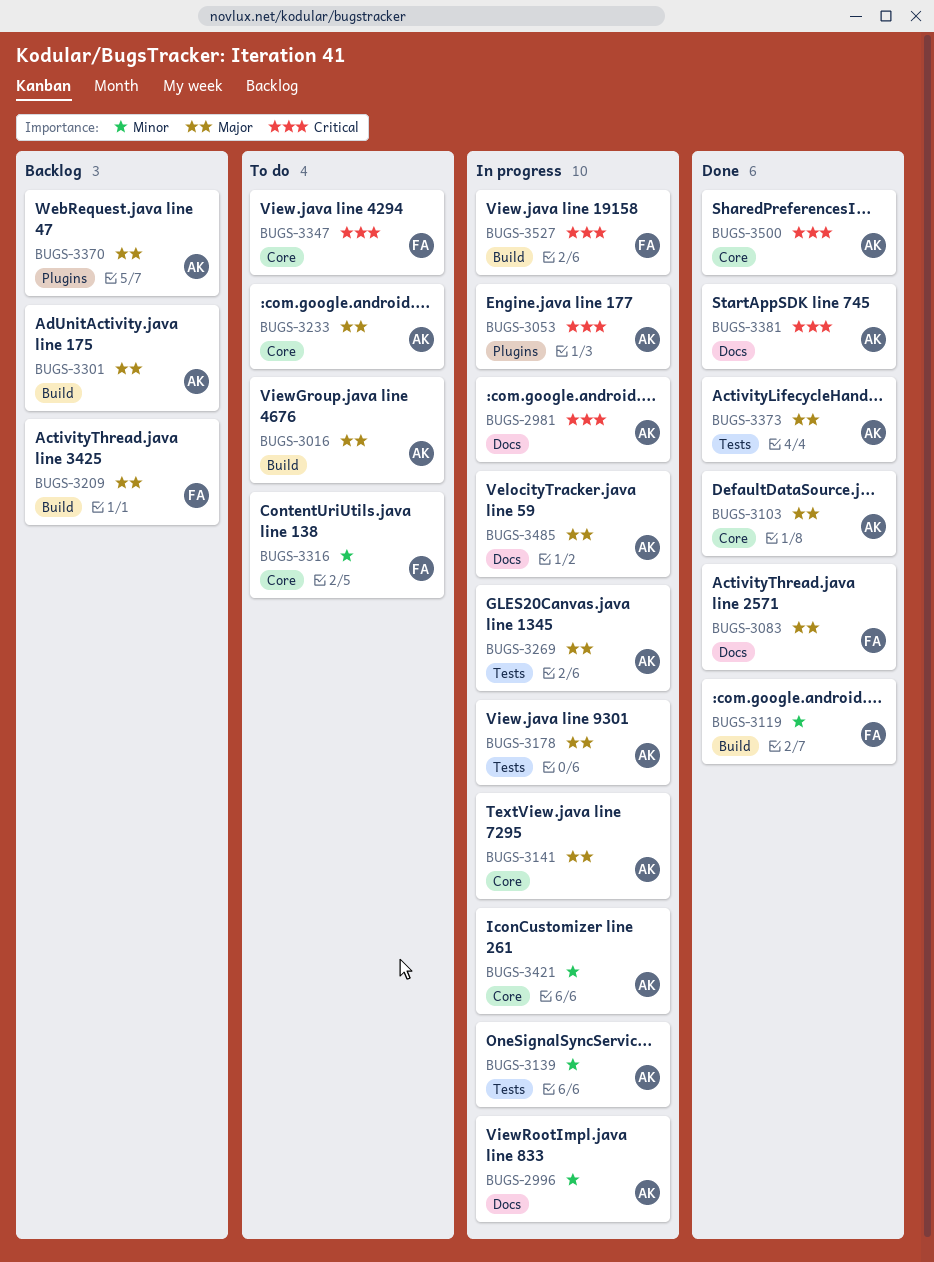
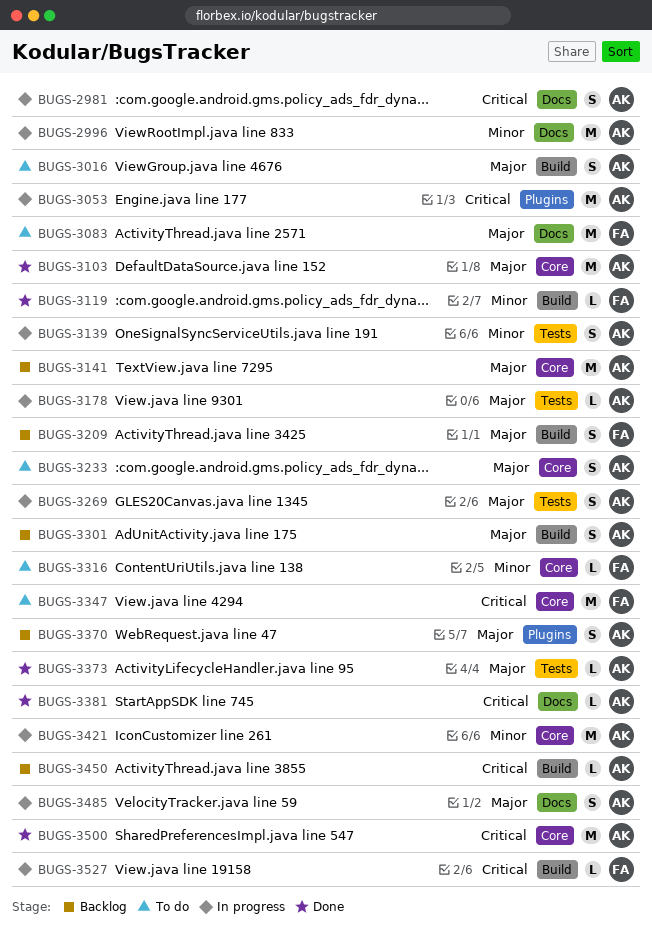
BUGS-3083, status: Done -> To do
BUGS-3141, status: In progress -> Backlog
BUGS-3450: none -> present

